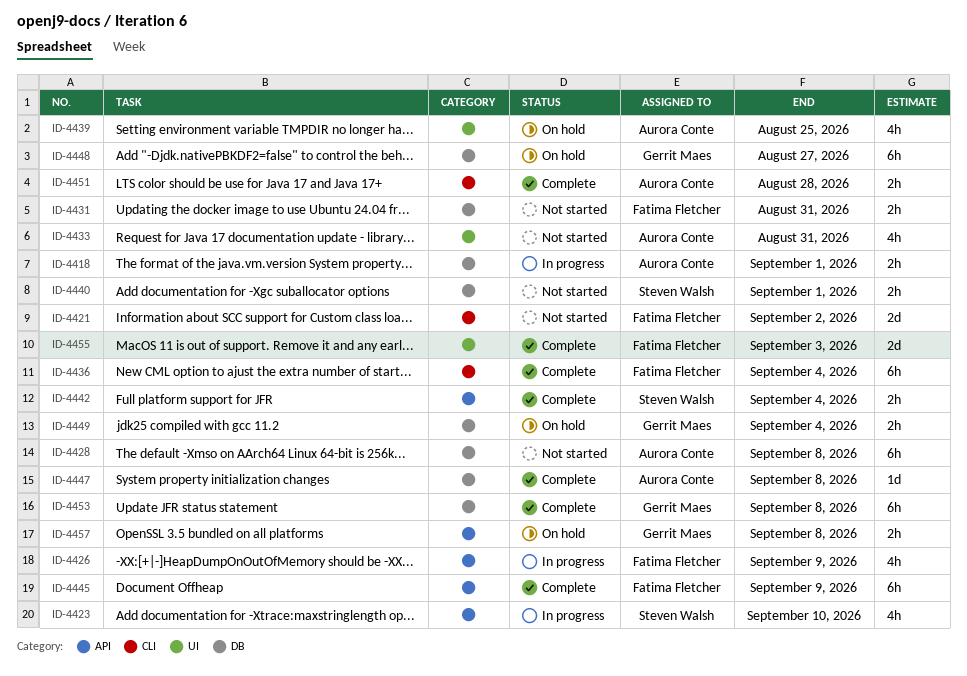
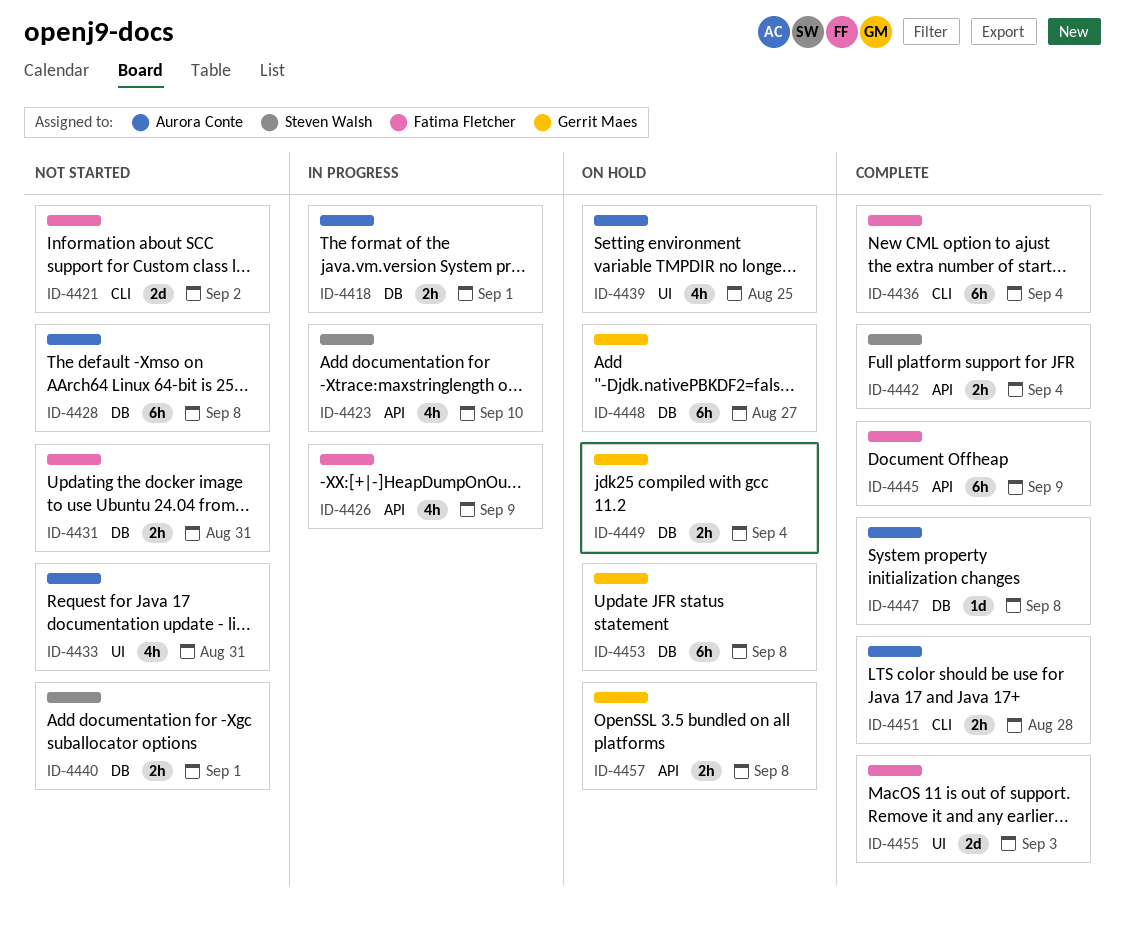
ID-4453, status: Complete -> On hold

